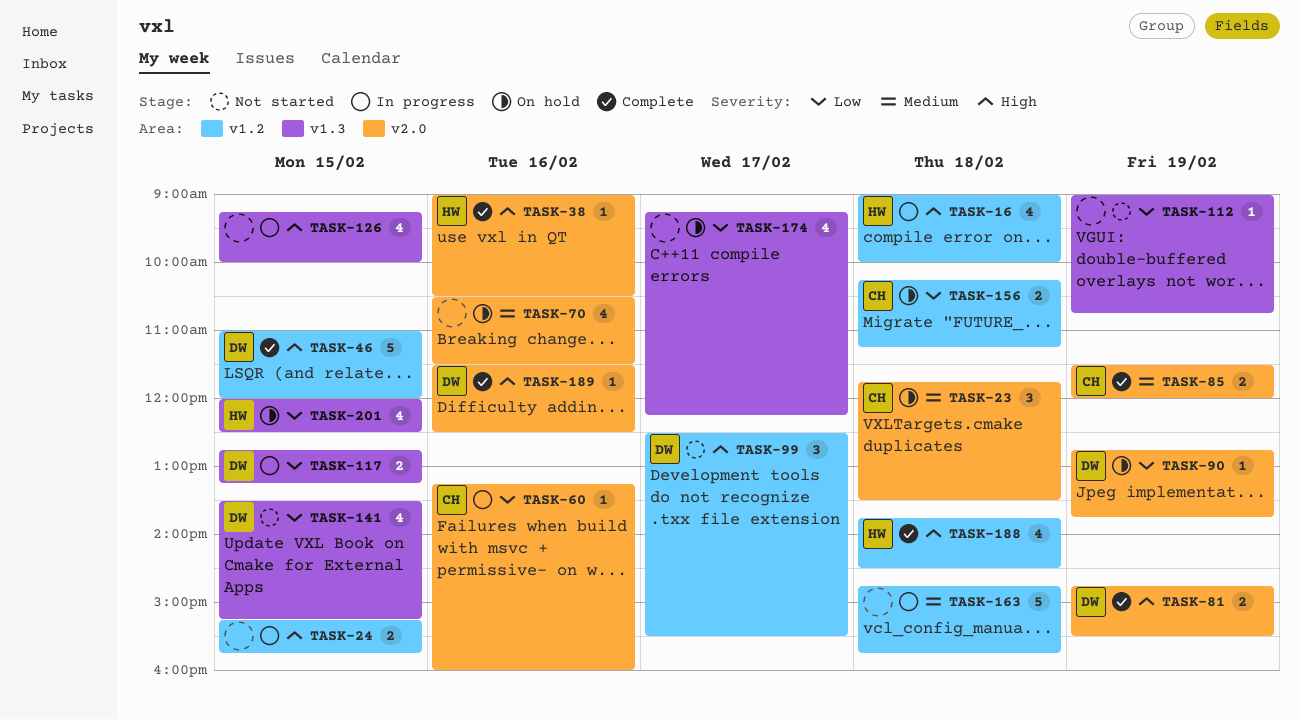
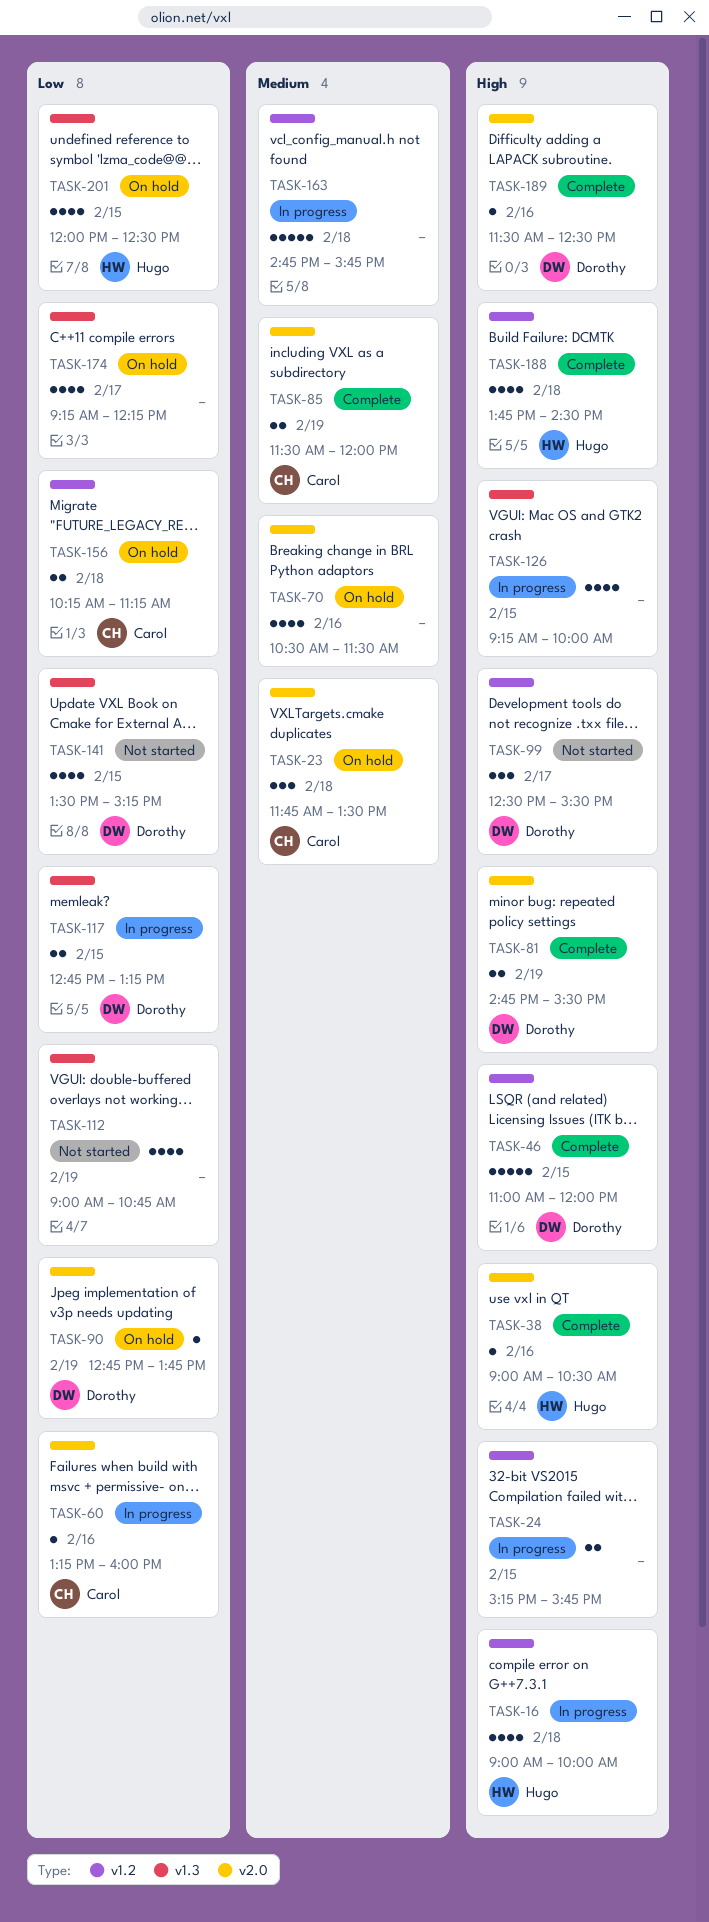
TASK-112, estimate: 1 -> 4

